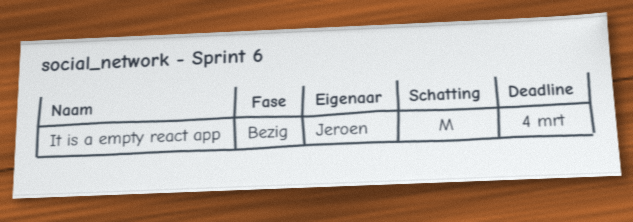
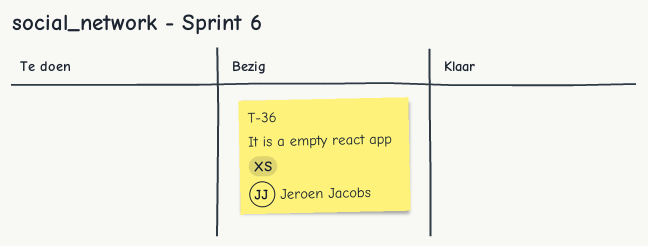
It is a empty react app, estimate: M -> XS

